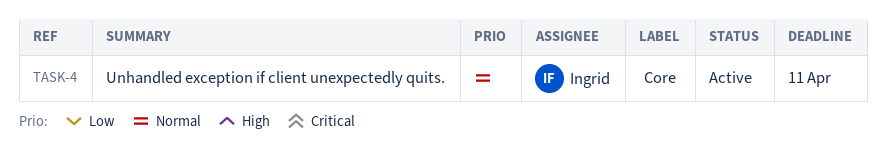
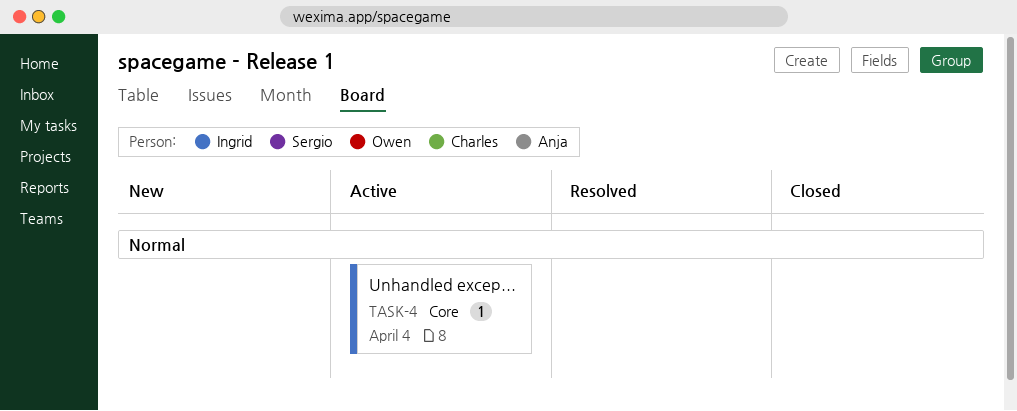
TASK-4, due: Apr 11 -> Apr 4

